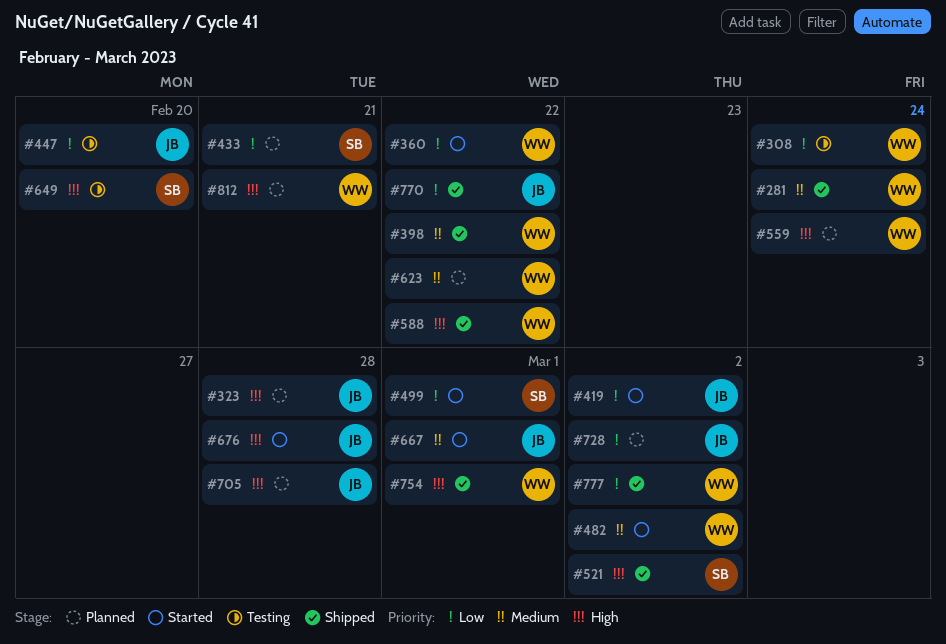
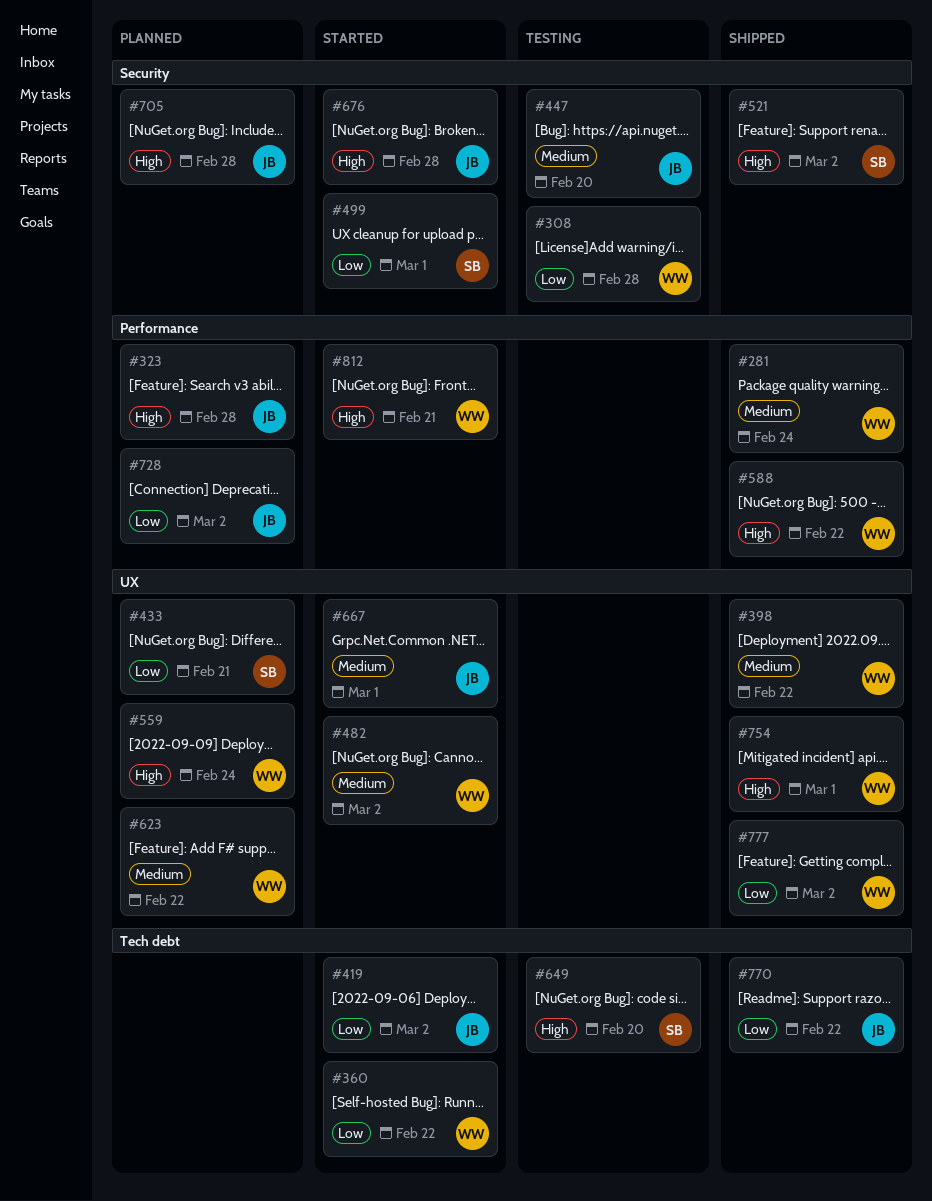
#308, due: Feb 24 -> Feb 28
#447, priority: Low -> Medium
#812, status: Planned -> Started

